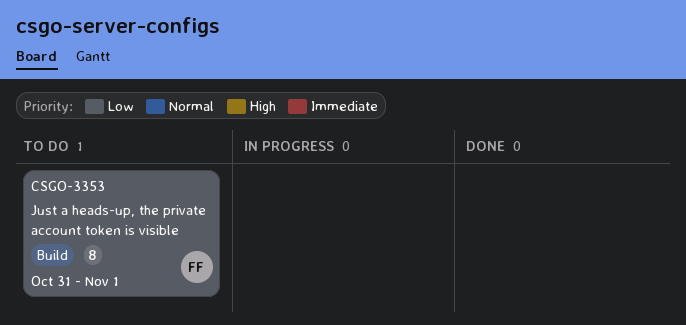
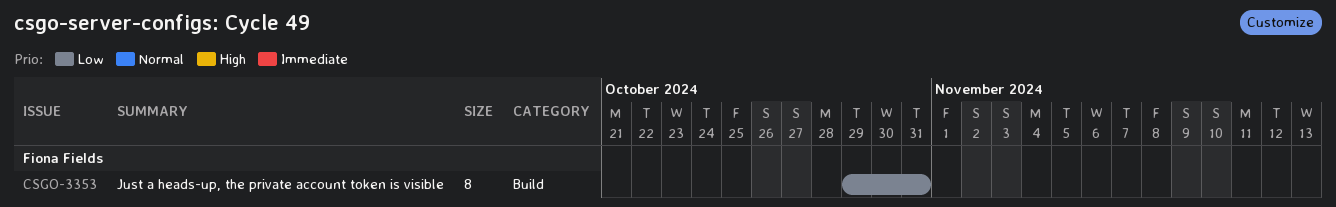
CSGO-3353, start: Oct 31 -> Oct 29
CSGO-3353, due: Nov 1 -> Oct 31

